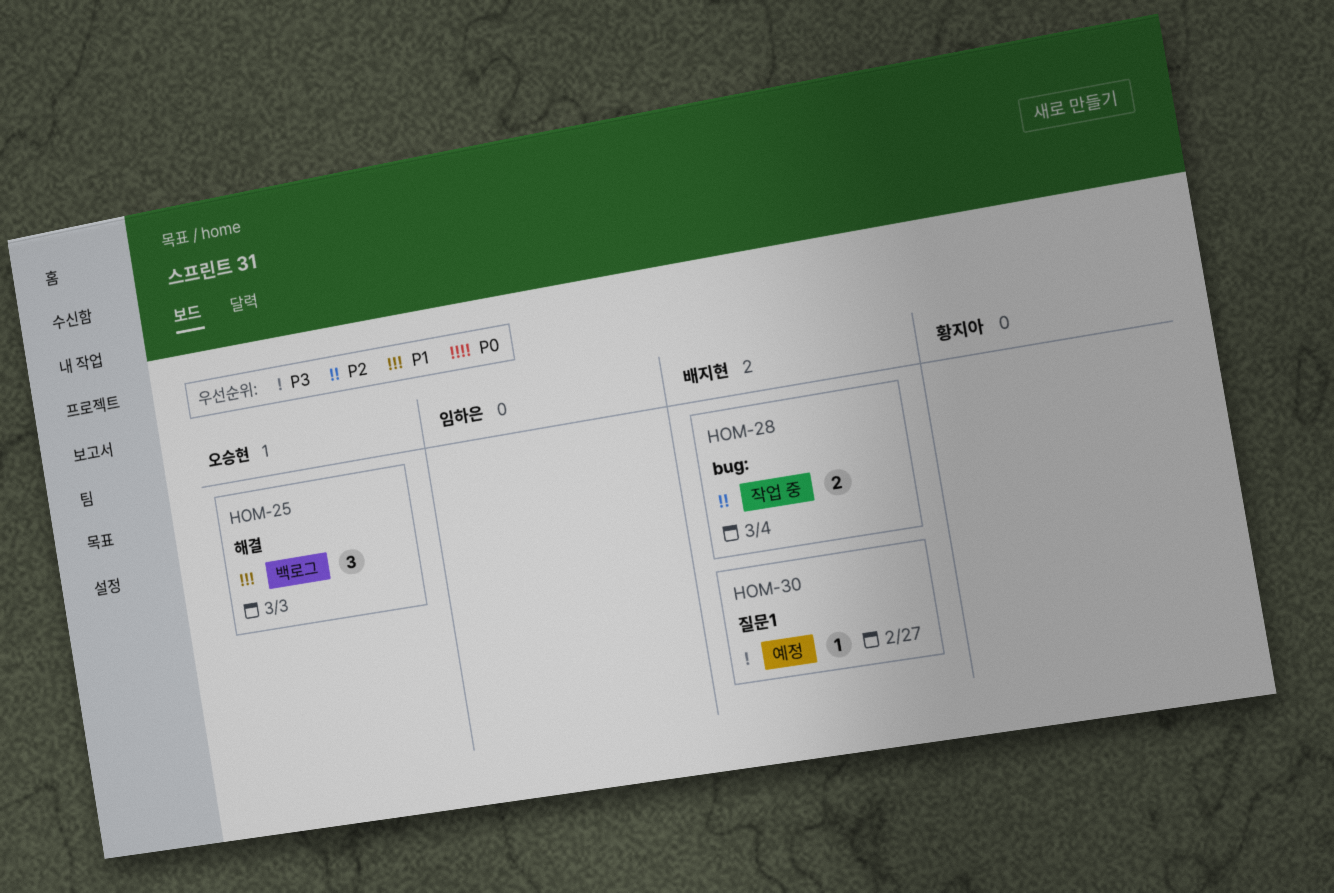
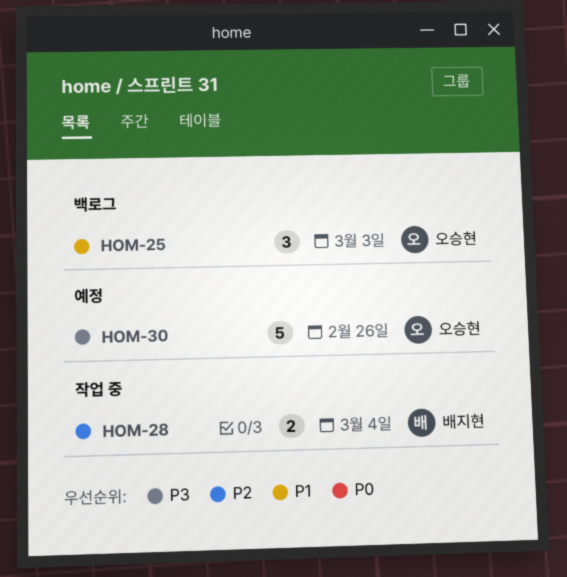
HOM-30, owner: 배지현 -> 오승현
HOM-30, estimate: 1 -> 5
HOM-30, due: Feb 27 -> Feb 26

